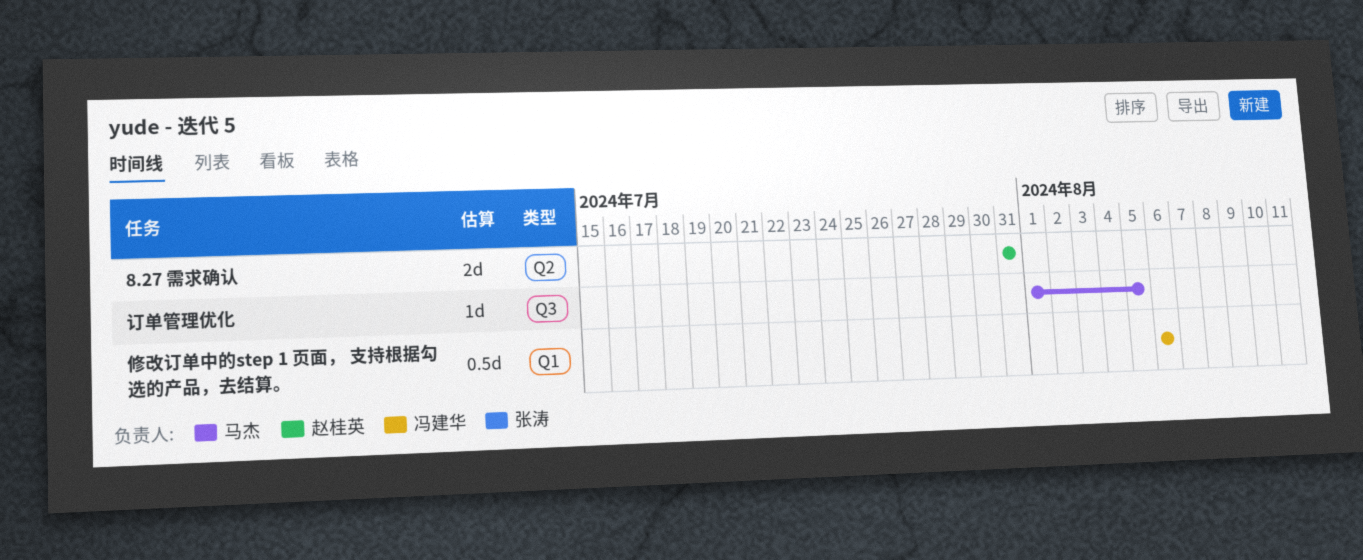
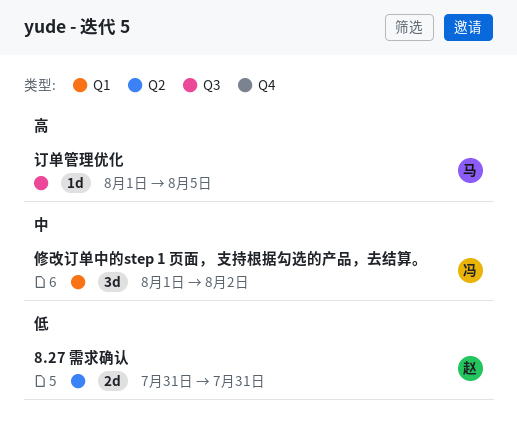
修改订单中的step 1 页面， 支持根据勾选的产品，去结算。, estimate: 0.5d -> 3d
修改订单中的step 1 页面， 支持根据勾选的产品，去结算。, start: Aug 6 -> Aug 1
修改订单中的step 1 页面， 支持根据勾选的产品，去结算。, due: Aug 6 -> Aug 2

